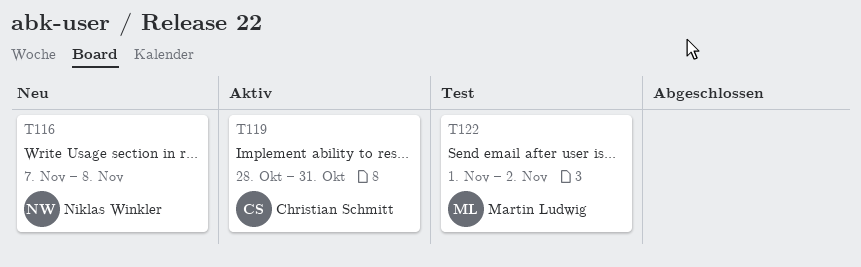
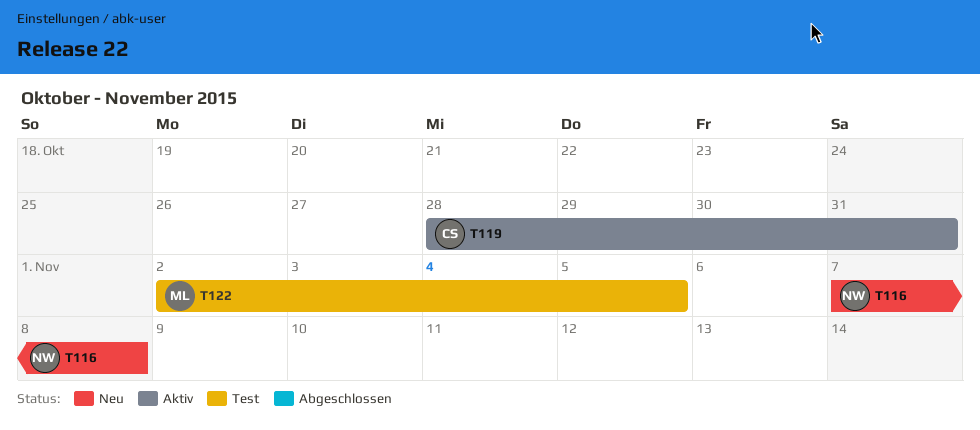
T122, start: Nov 1 -> Nov 2
T122, due: Nov 2 -> Nov 5

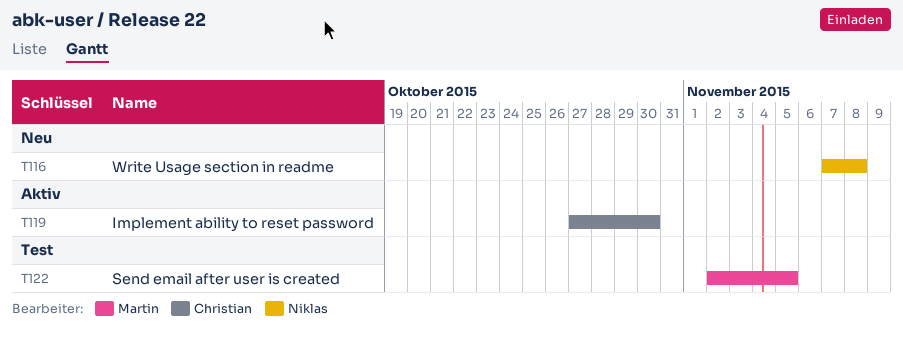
T119, start: Oct 28 -> Oct 27
T119, due: Oct 31 -> Oct 30

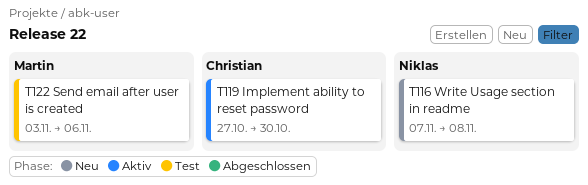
T122, start: Nov 2 -> Nov 3
T122, due: Nov 5 -> Nov 6

